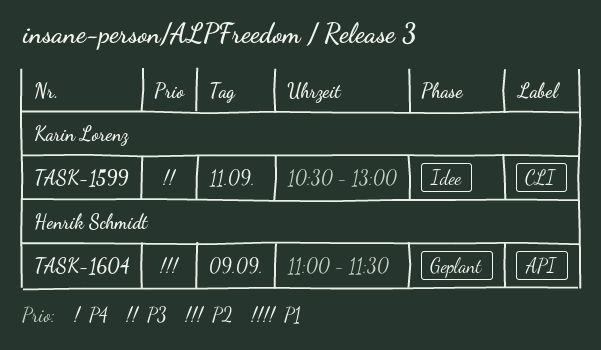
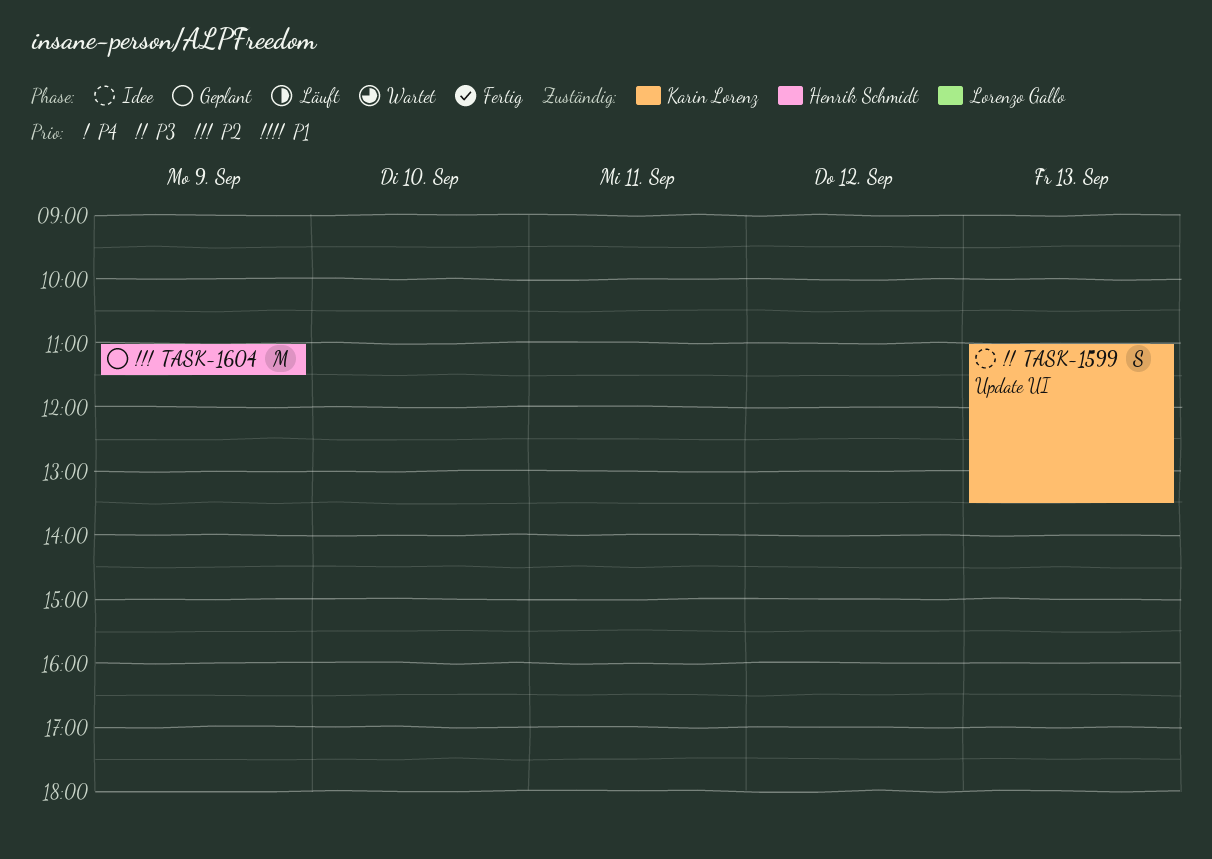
TASK-1599, day: Sep 11 -> Sep 13
TASK-1599, begins: 10:30 -> 11:00
TASK-1599, ends: 13:00 -> 13:30

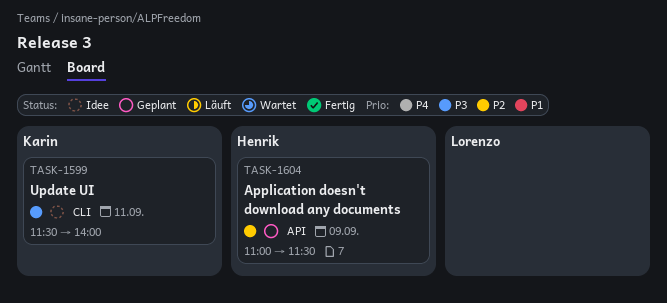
TASK-1599, day: Sep 13 -> Sep 11
TASK-1599, begins: 11:00 -> 11:30
TASK-1599, ends: 13:30 -> 14:00

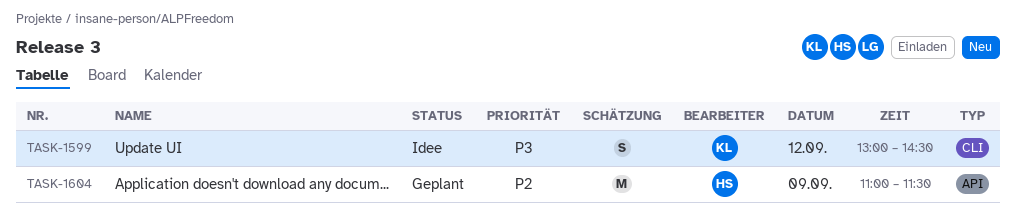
TASK-1599, day: Sep 11 -> Sep 12
TASK-1599, begins: 11:30 -> 13:00
TASK-1599, ends: 14:00 -> 14:30

